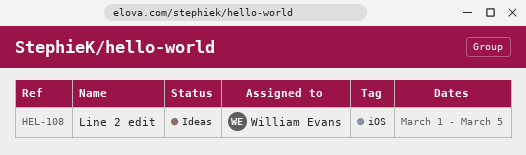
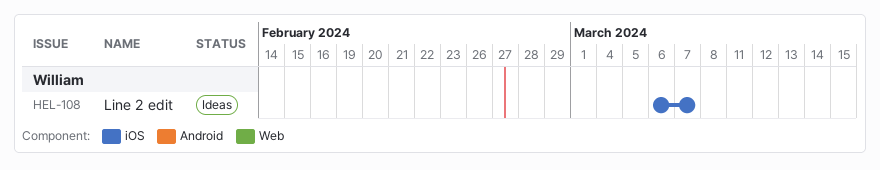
HEL-108, start: Mar 1 -> Mar 6
HEL-108, due: Mar 5 -> Mar 7

